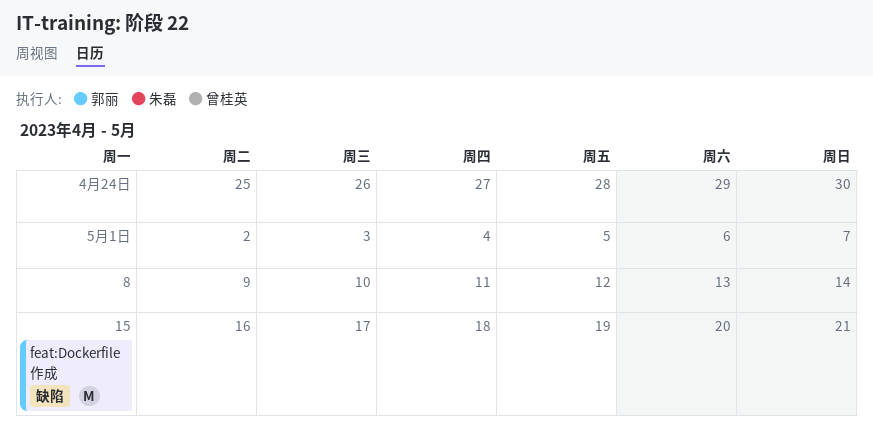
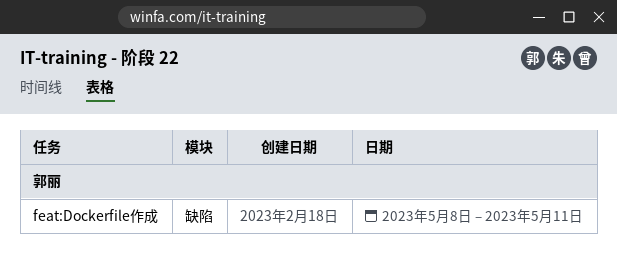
feat:Dockerfile作成, due: May 15 -> May 11

